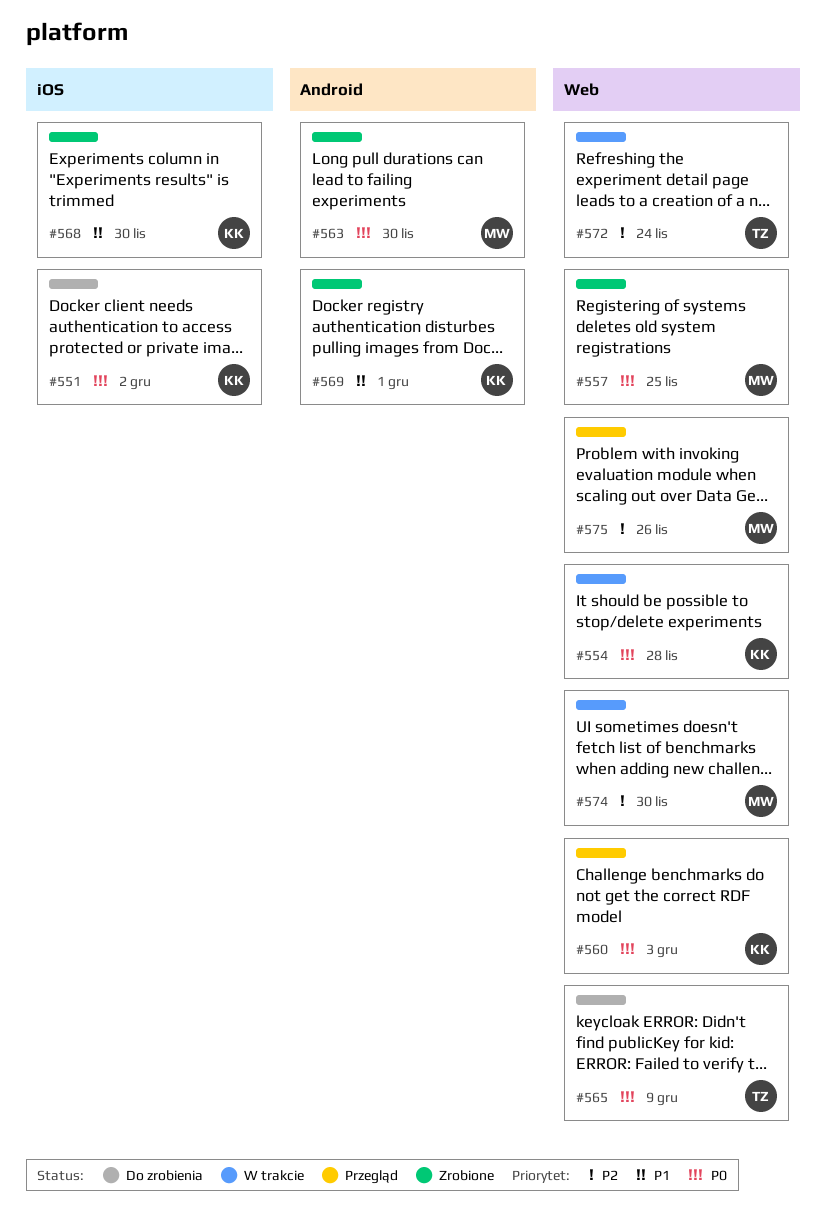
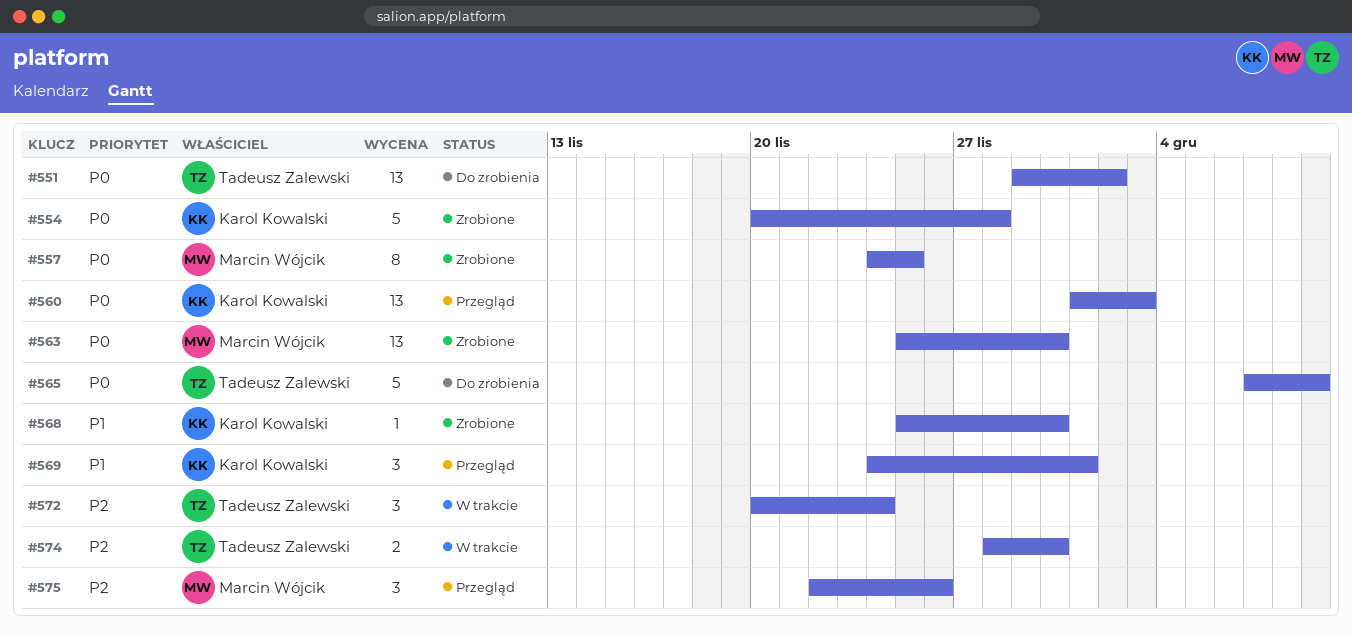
#551, owner: Karol Kowalski -> Tadeusz Zalewski
#554, status: W trakcie -> Zrobione
#569, status: Zrobione -> Przegląd
#574, owner: Marcin Wójcik -> Tadeusz Zalewski

